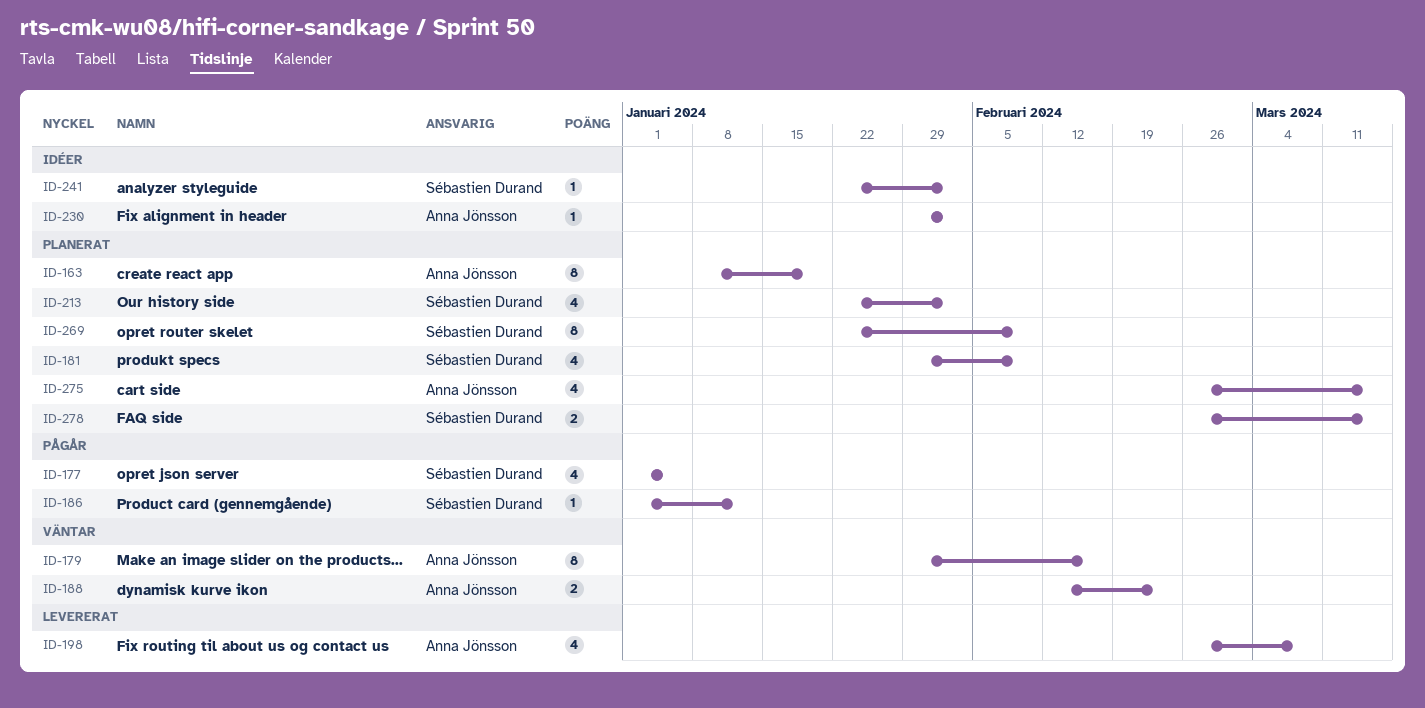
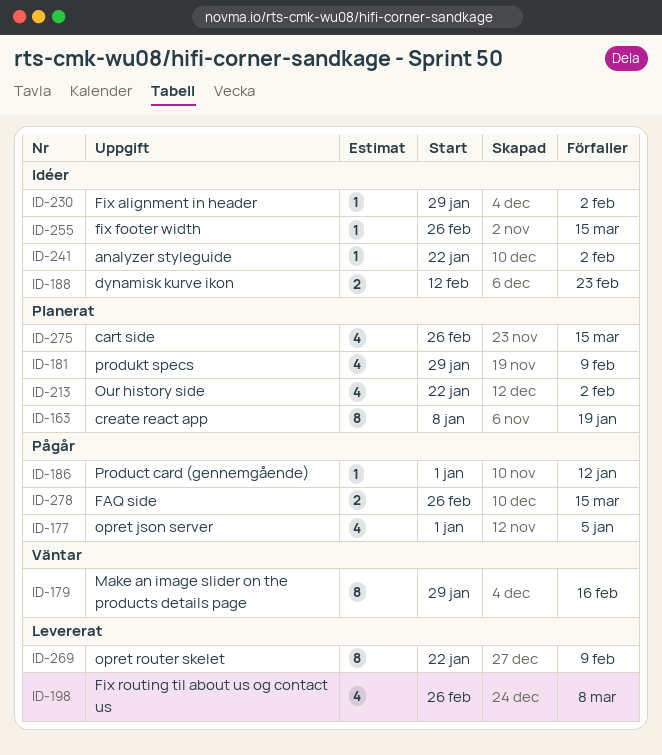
ID-188, status: Väntar -> Idéer
ID-255: none -> present
ID-269, status: Planerat -> Levererat
ID-278, status: Planerat -> Pågår

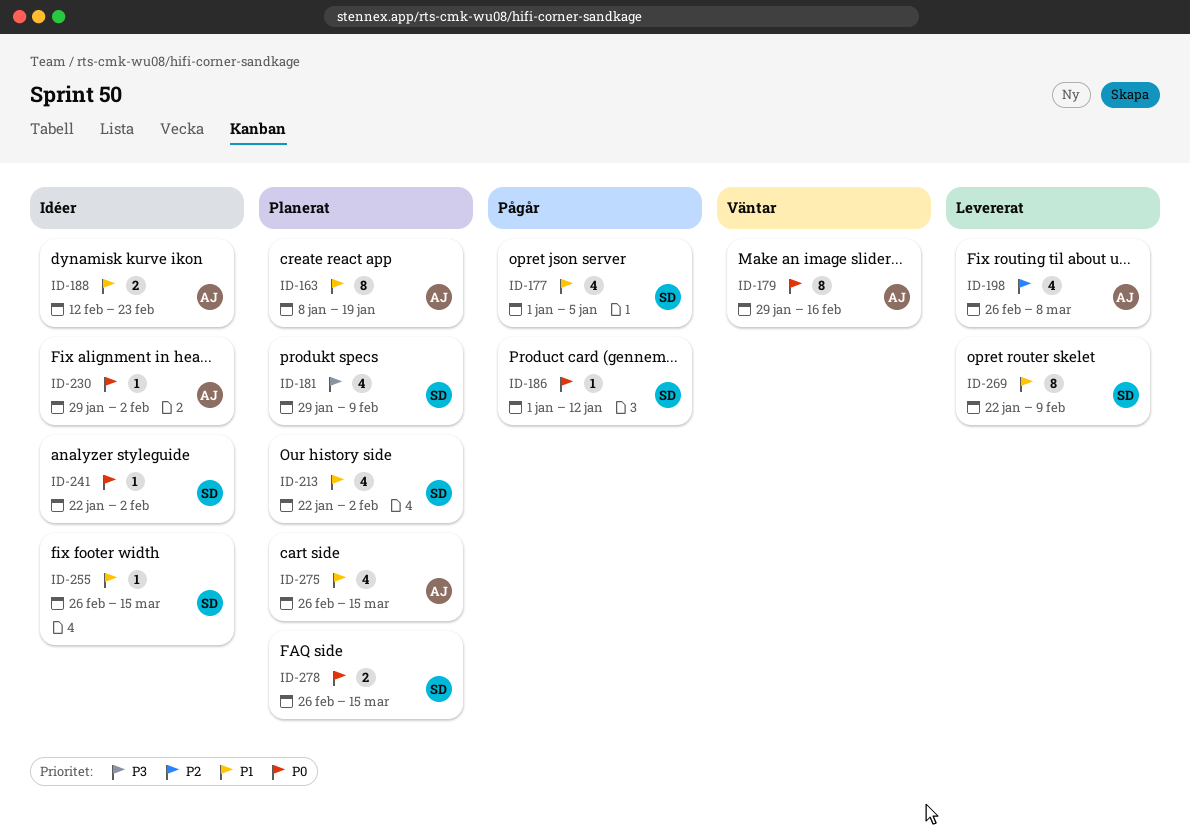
ID-278, status: Pågår -> Planerat

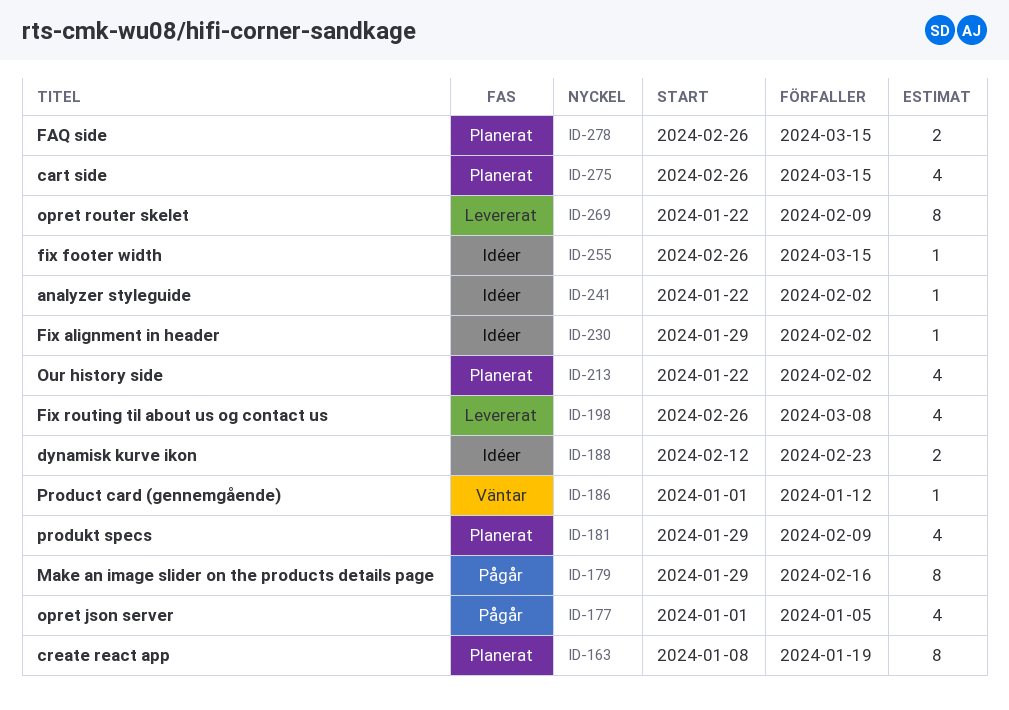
ID-179, status: Väntar -> Pågår
ID-186, status: Pågår -> Väntar

